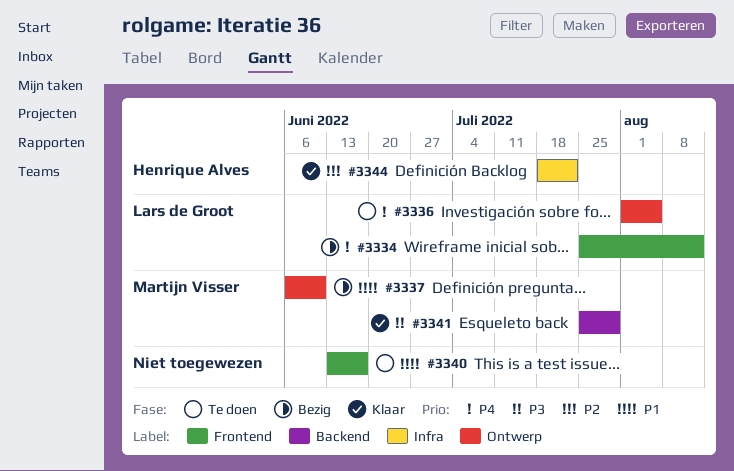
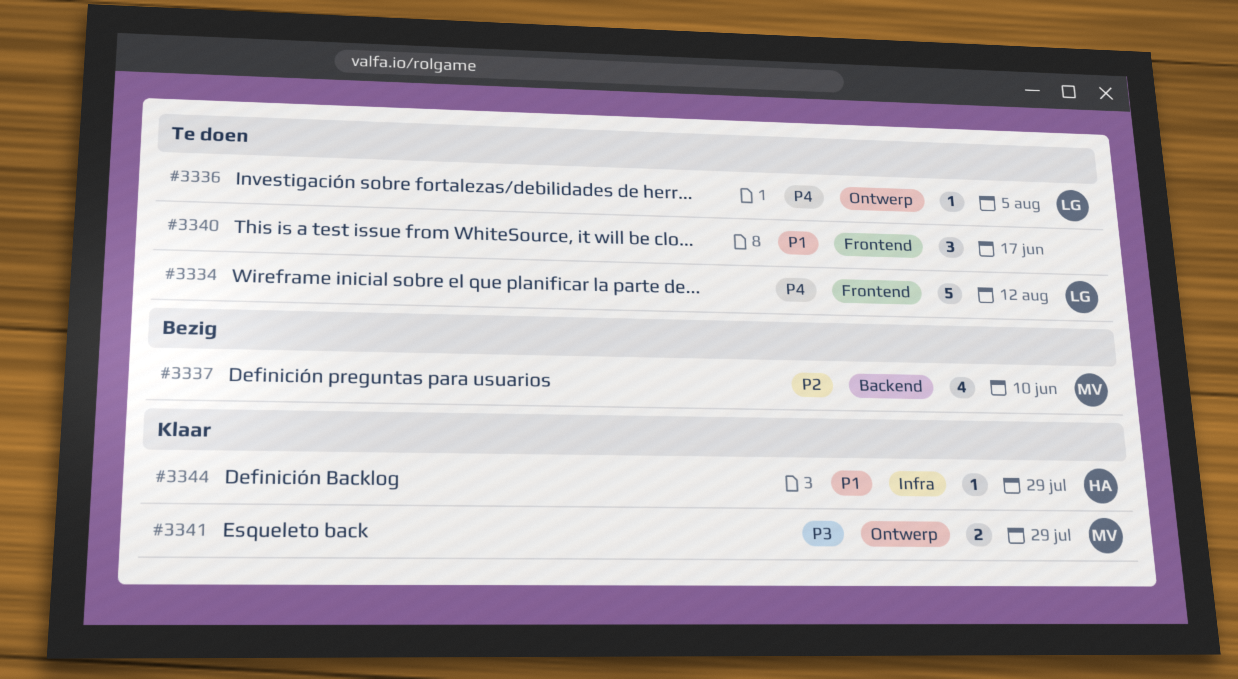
#3334, status: Bezig -> Te doen
#3337, priority: P1 -> P2
#3337, label: Ontwerp -> Backend
#3341, label: Backend -> Ontwerp
#3344, priority: P2 -> P1
#3344, due: Jul 22 -> Jul 29

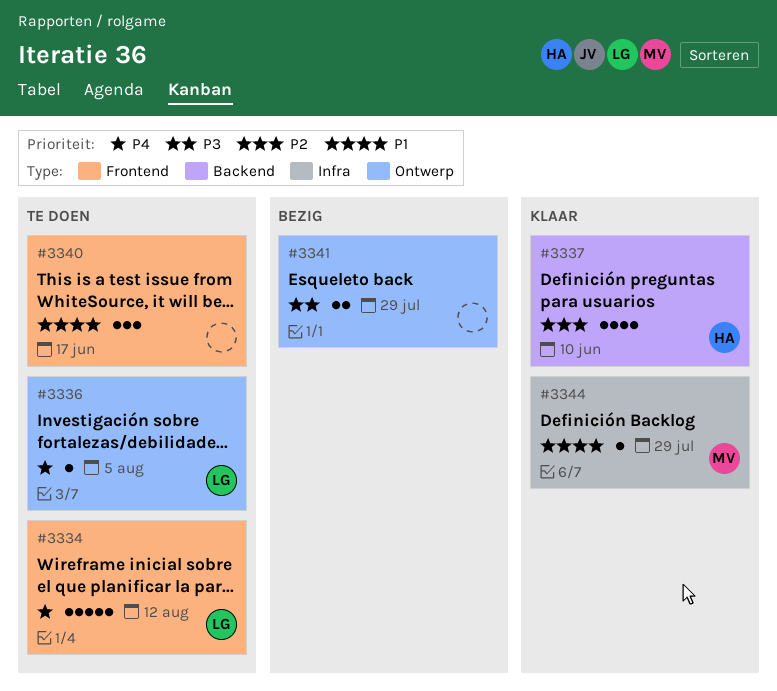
#3337, status: Bezig -> Klaar
#3337, owner: MV -> HA
#3341, status: Klaar -> Bezig
#3341, owner: MV -> none
#3344, owner: HA -> MV

